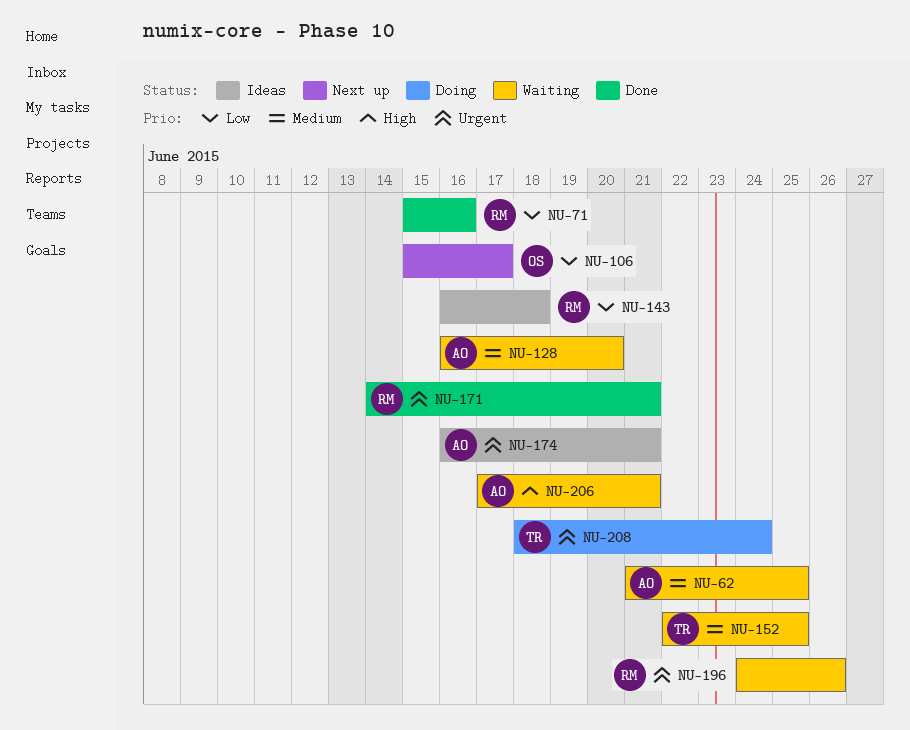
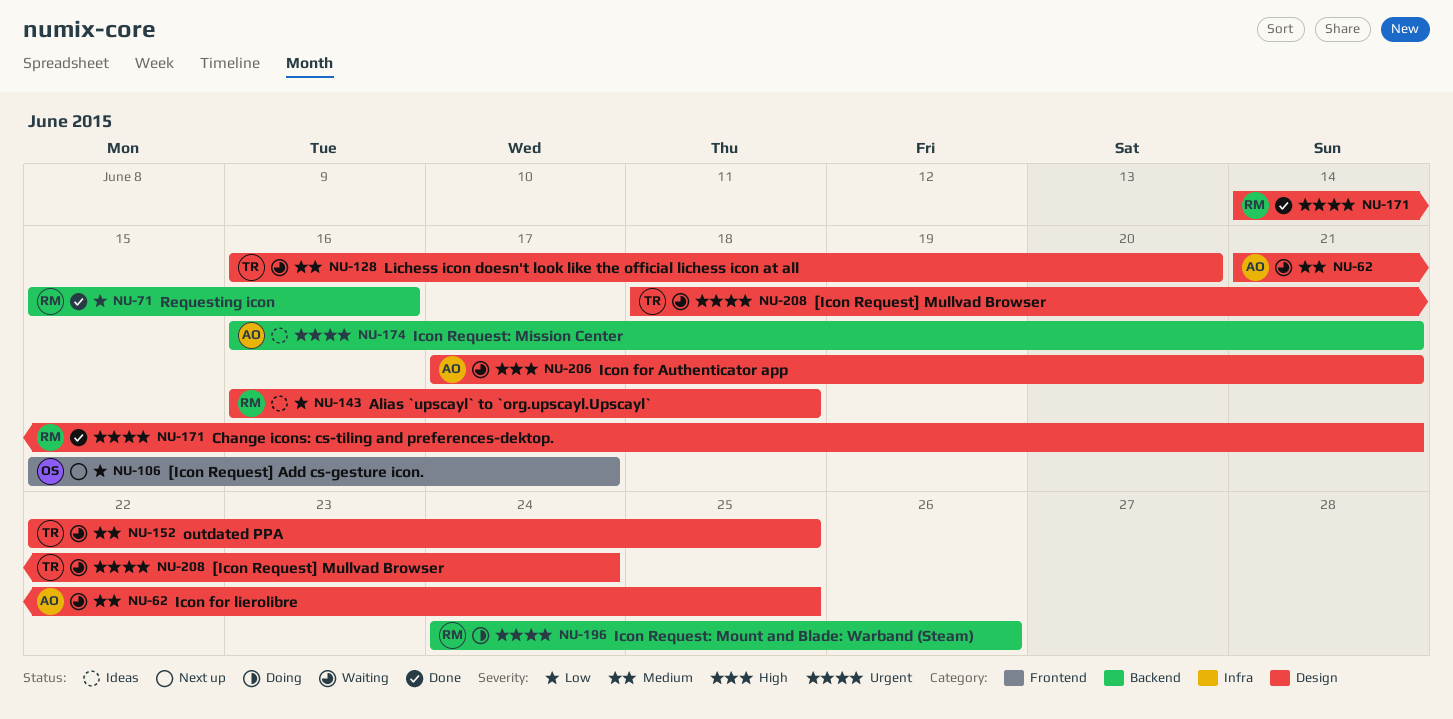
NU-128, owner: AO -> TR
NU-196, status: Waiting -> Doing
NU-208, status: Doing -> Waiting

